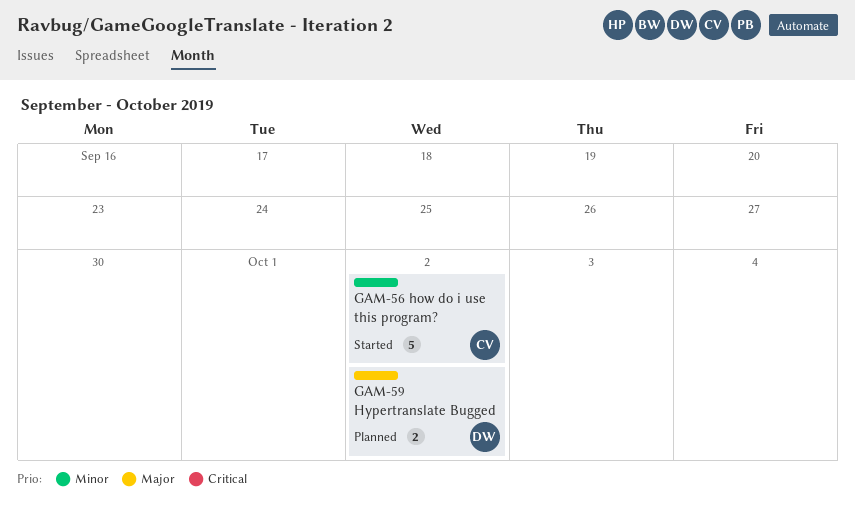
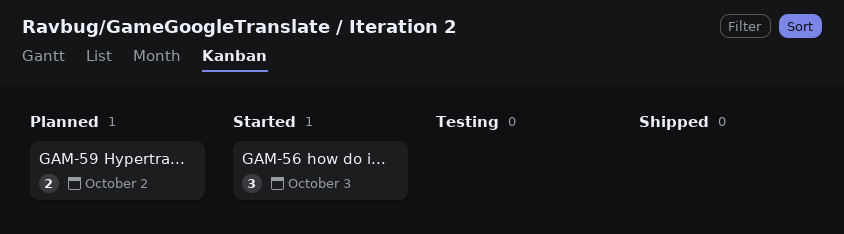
GAM-56, estimate: 5 -> 3
GAM-56, due: Oct 2 -> Oct 3

